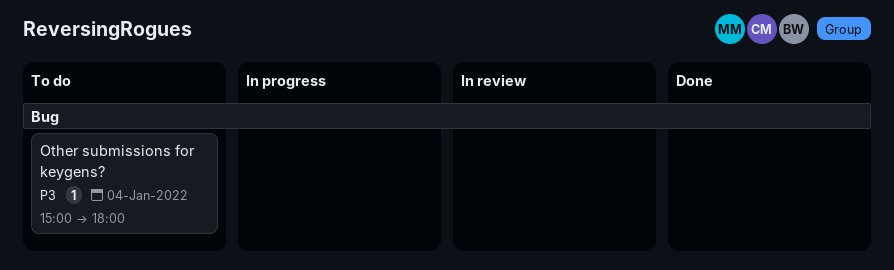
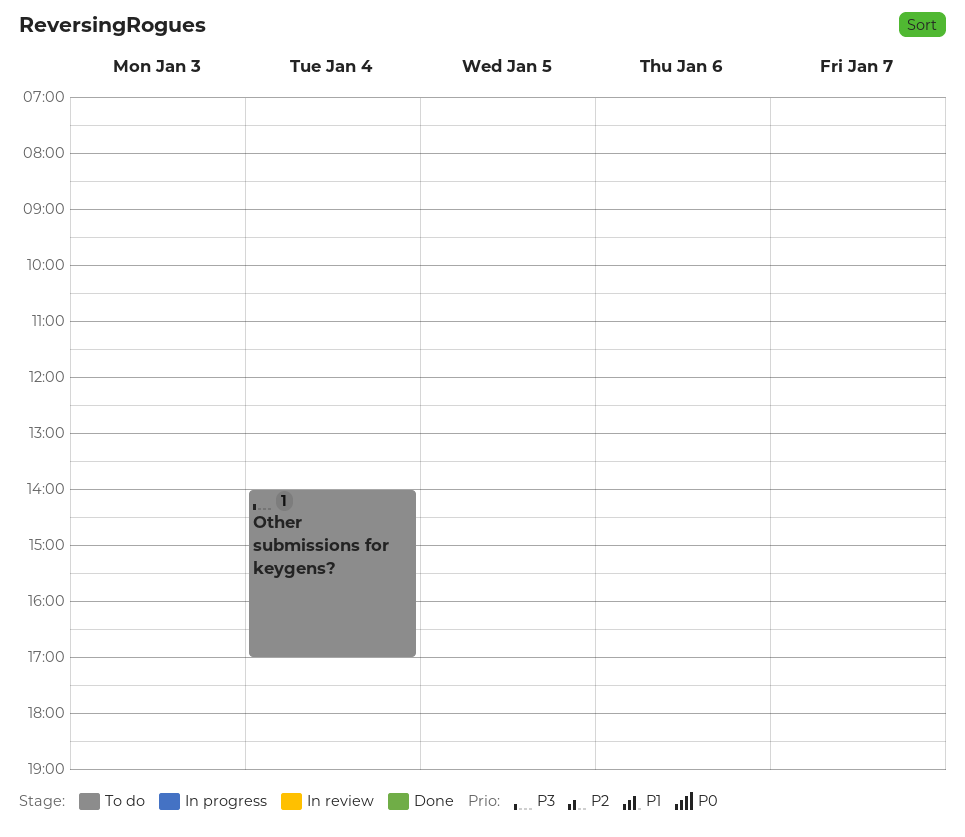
Other submissions for keygens?, begins: 15:00 -> 14:00
Other submissions for keygens?, ends: 18:00 -> 17:00

